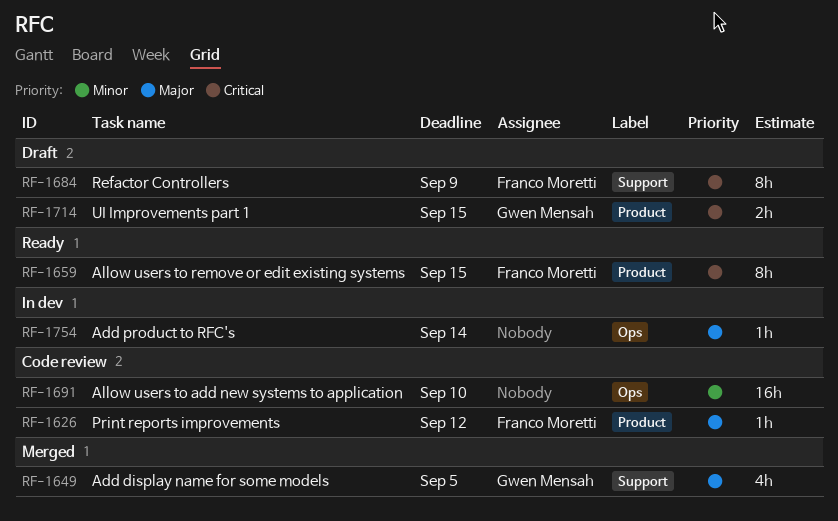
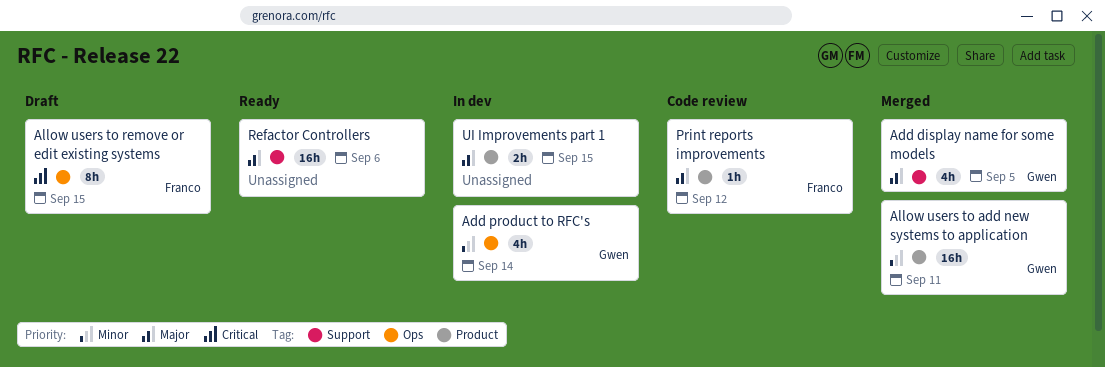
Add product to RFC's, owner: none -> Gwen Mensah
Add product to RFC's, priority: Major -> Minor
Add product to RFC's, estimate: 1h -> 4h
Allow users to add new systems to application, status: Code review -> Merged
Allow users to add new systems to application, owner: none -> Gwen Mensah
Allow users to add new systems to application, label: Ops -> Product
Allow users to add new systems to application, due: Sep 10 -> Sep 11
Allow users to remove or edit existing systems, status: Ready -> Draft
Allow users to remove or edit existing systems, label: Product -> Ops
Refactor Controllers, status: Draft -> Ready
Refactor Controllers, owner: Franco Moretti -> none
Refactor Controllers, priority: Critical -> Major
Refactor Controllers, estimate: 8h -> 16h
Refactor Controllers, due: Sep 9 -> Sep 6
UI Improvements part 1, status: Draft -> In dev
UI Improvements part 1, owner: Gwen Mensah -> none
UI Improvements part 1, priority: Critical -> Major

